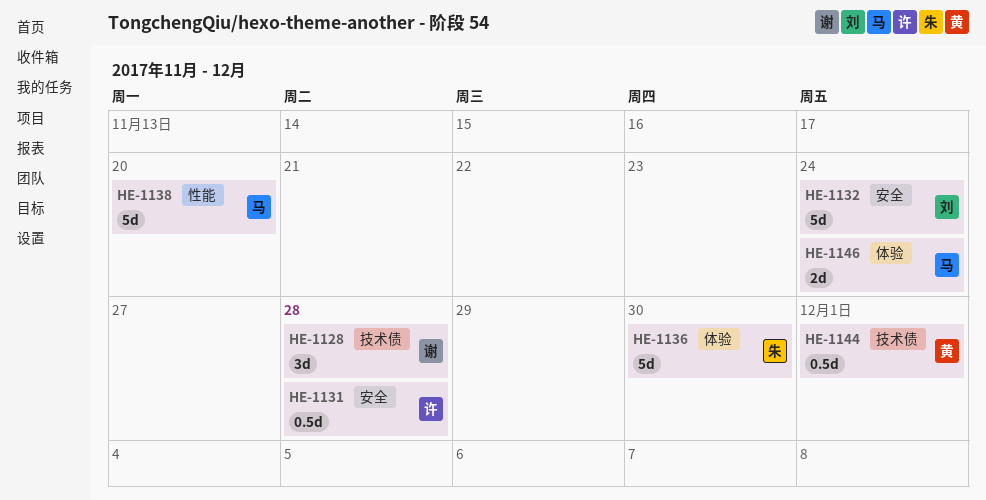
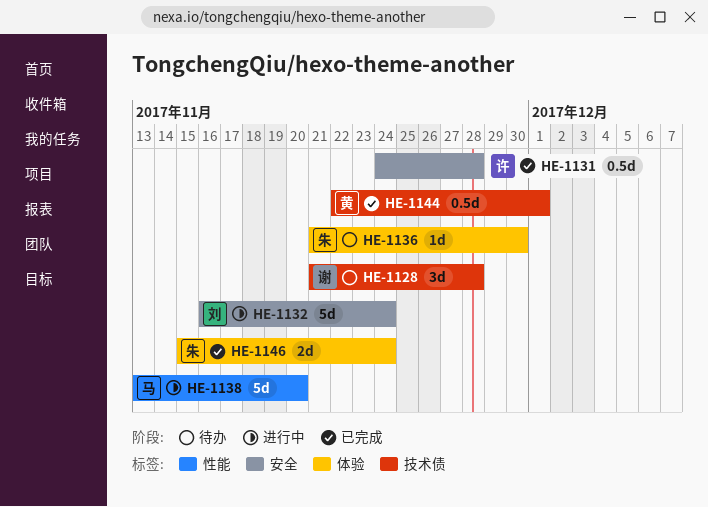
HE-1136, estimate: 5d -> 1d
HE-1146, owner: 马 -> 朱

